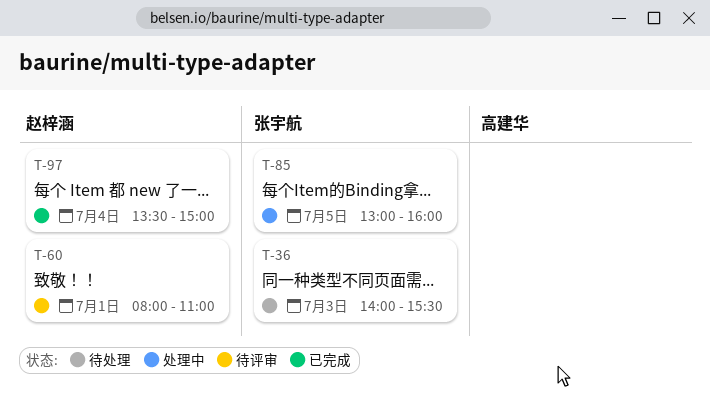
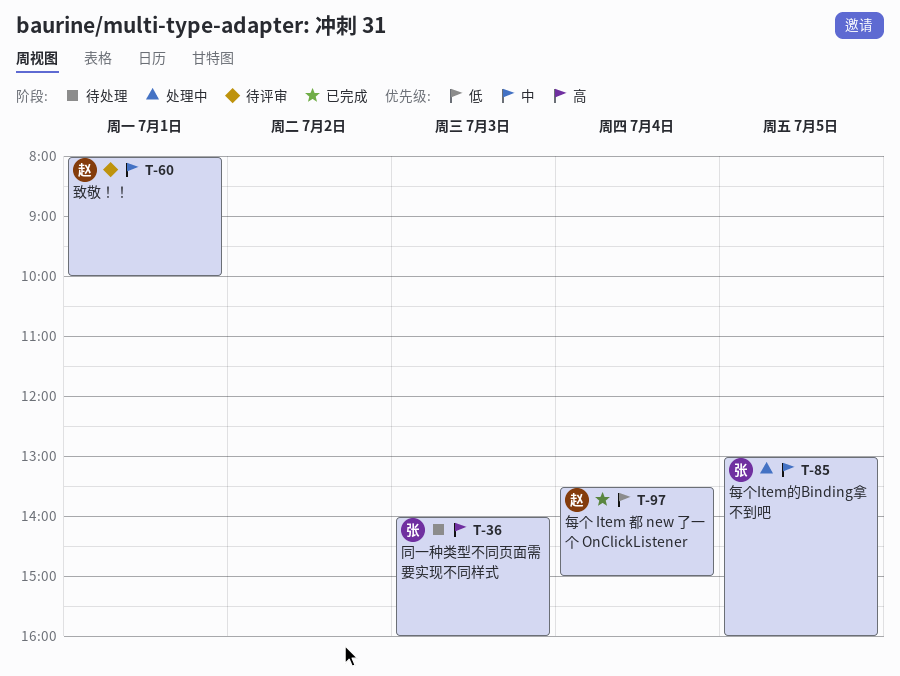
T-36, ends: 15:30 -> 16:00
T-60, ends: 11:00 -> 10:00

